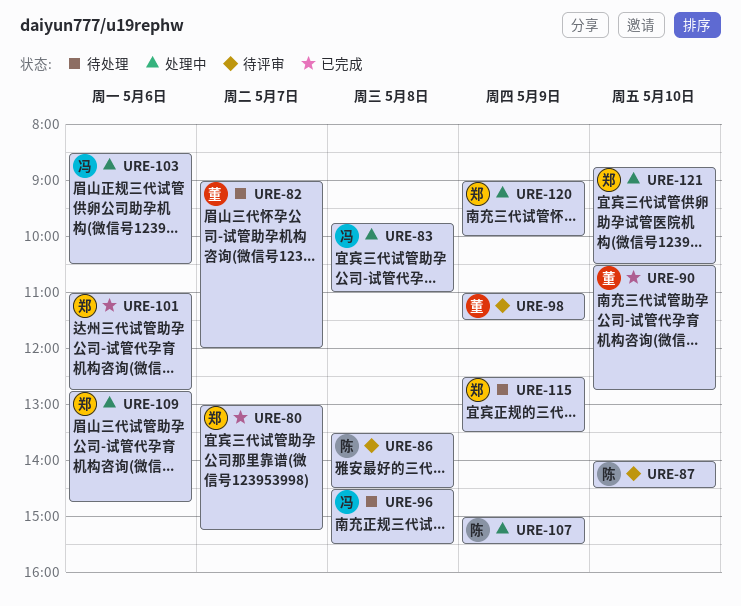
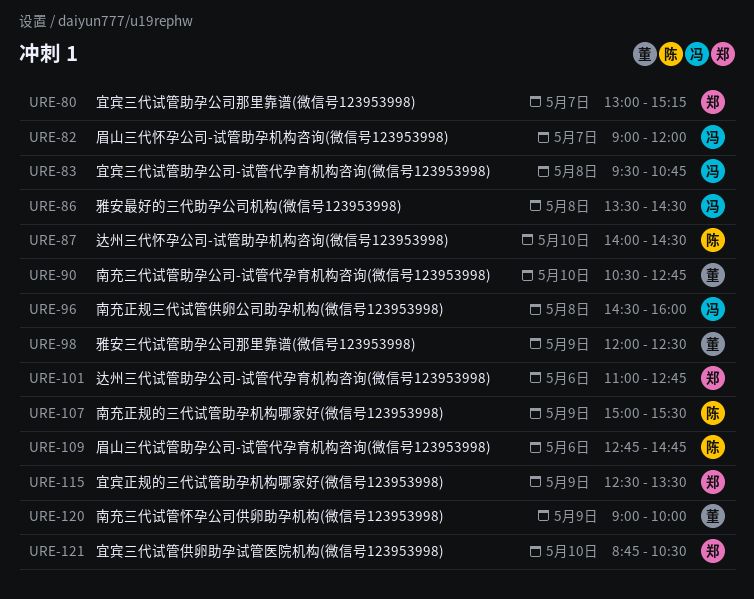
URE-82, owner: 董 -> 冯
URE-83, begins: 09:45 -> 09:30
URE-83, ends: 11:00 -> 10:45
URE-86, owner: 陈 -> 冯
URE-96, ends: 15:30 -> 16:00
URE-98, begins: 11:00 -> 12:00
URE-98, ends: 11:30 -> 12:30
URE-103: present -> none
URE-109, owner: 郑 -> 陈
URE-120, owner: 郑 -> 董

